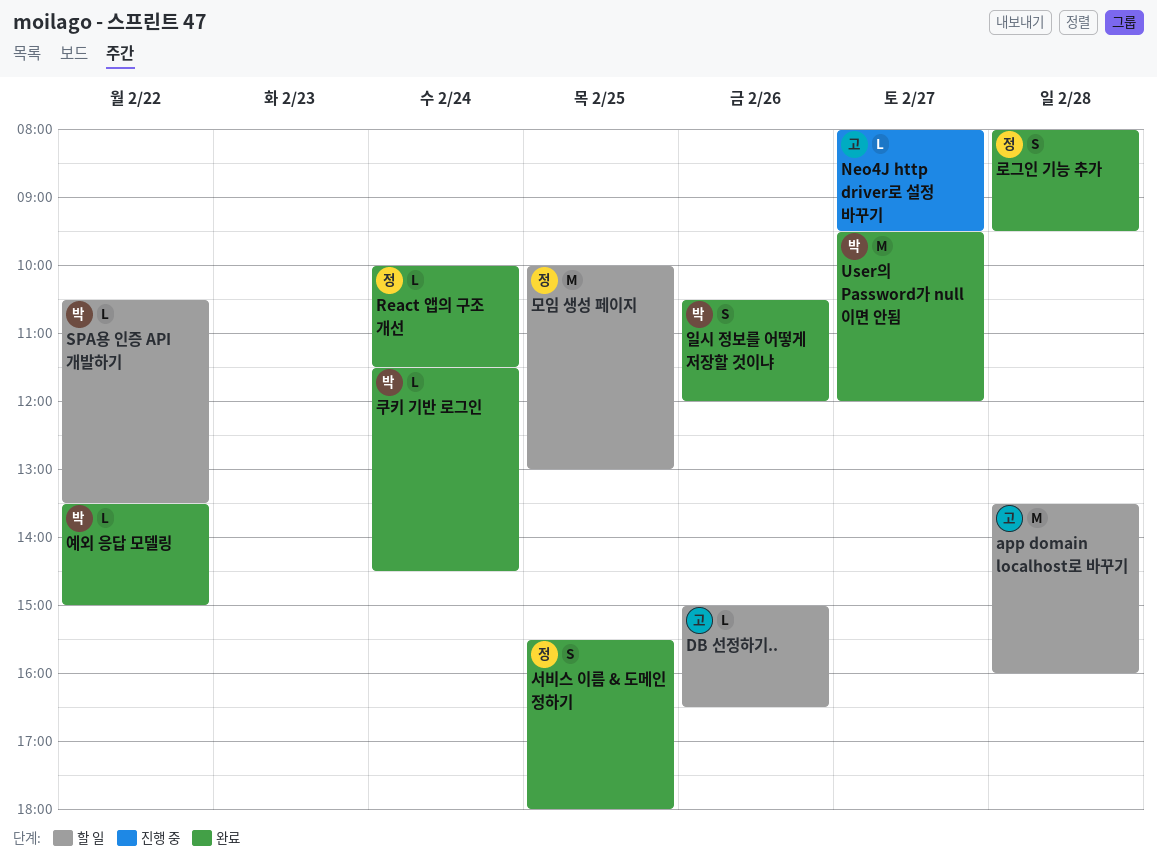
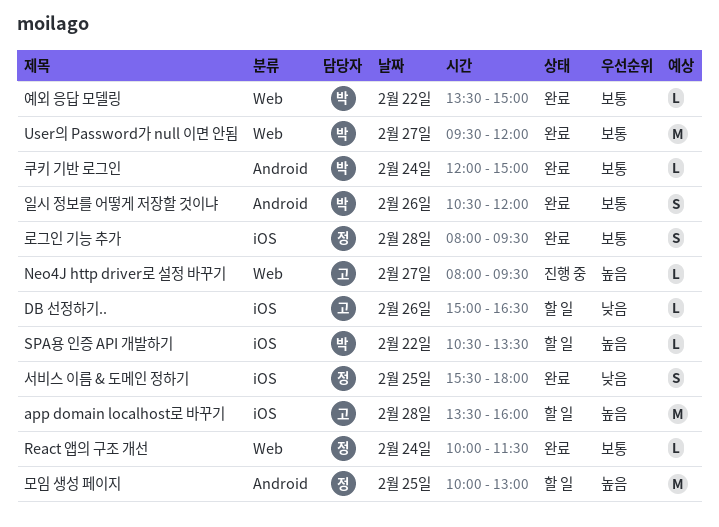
쿠키 기반 로그인, begins: 11:30 -> 12:00
쿠키 기반 로그인, ends: 14:30 -> 15:00

